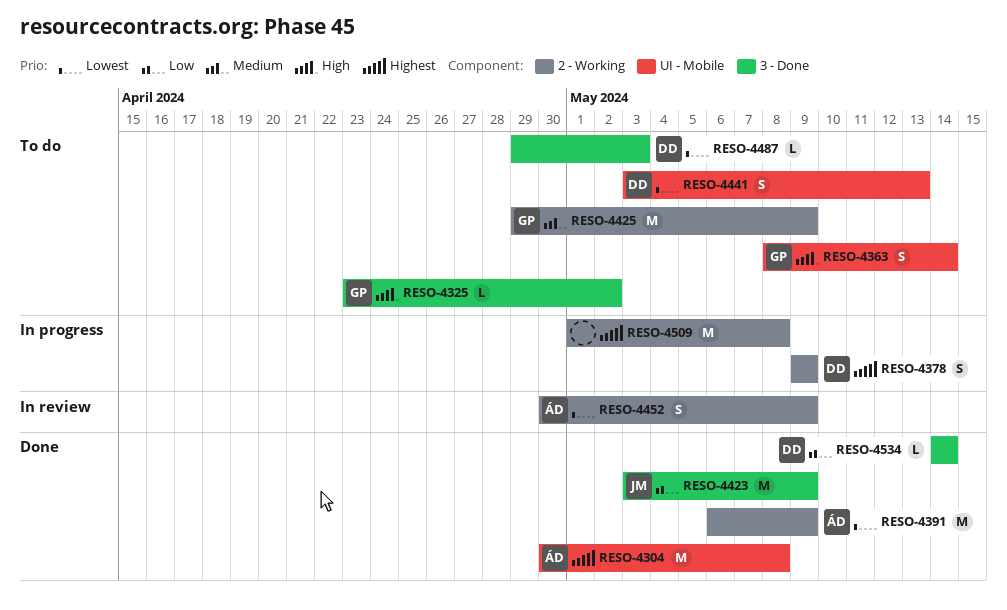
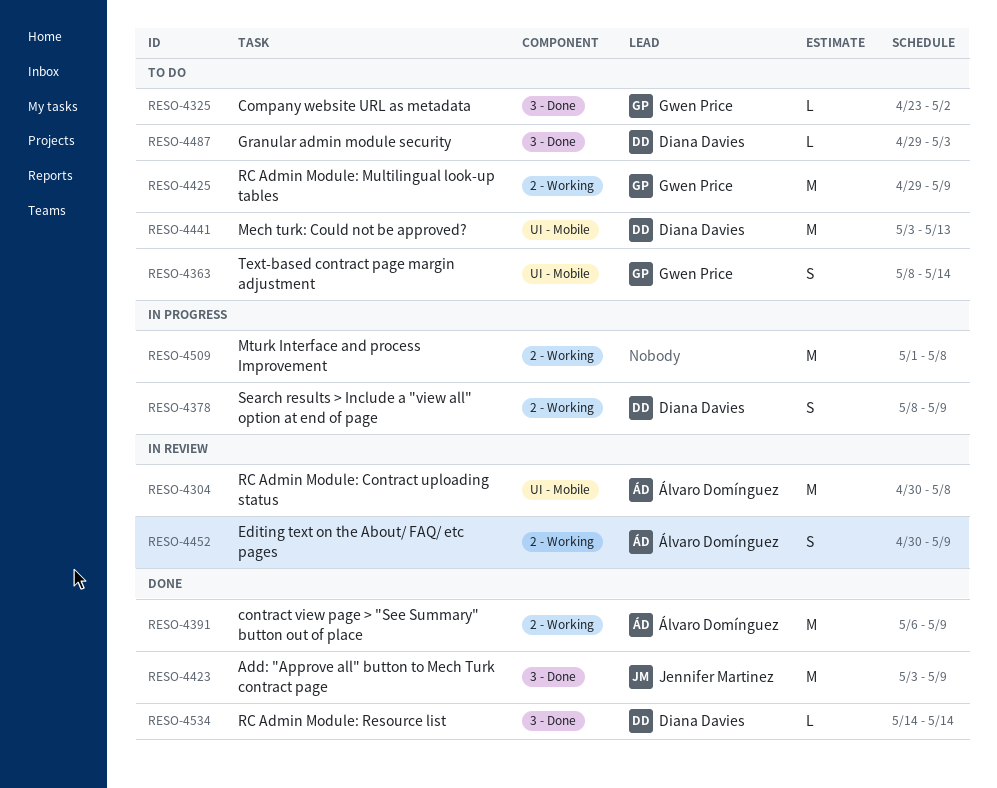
RESO-4304, status: Done -> In review
RESO-4378, start: May 9 -> May 8
RESO-4441, estimate: S -> M

